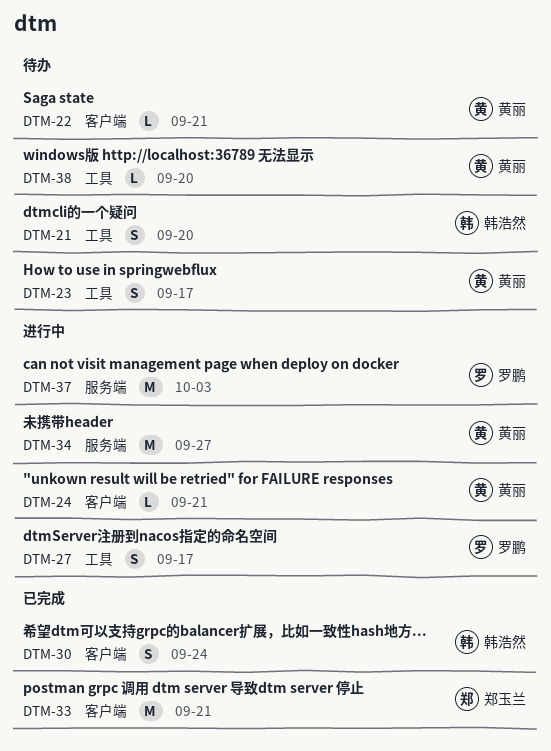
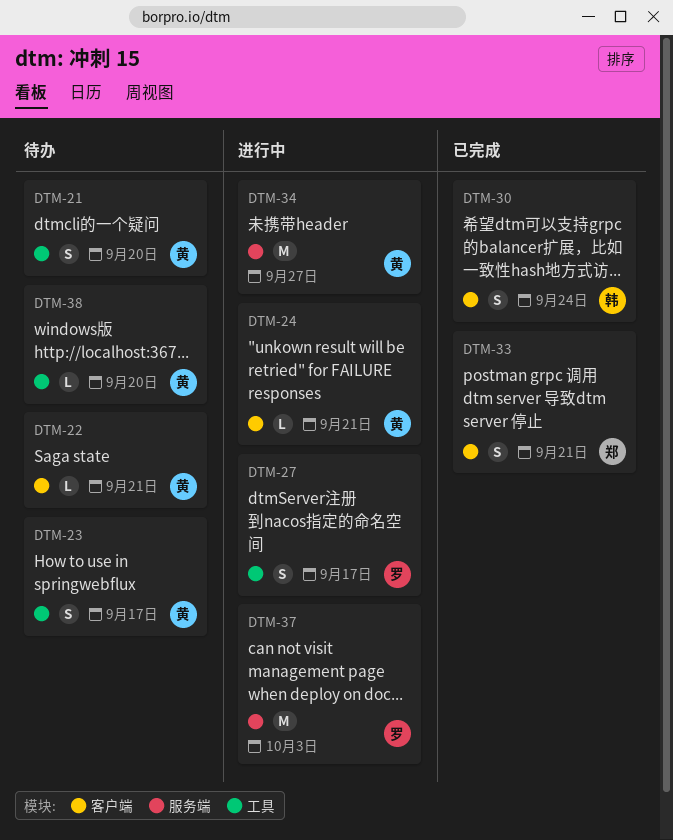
DTM-21, owner: 韩浩然 -> 黄丽
DTM-33, estimate: M -> S

